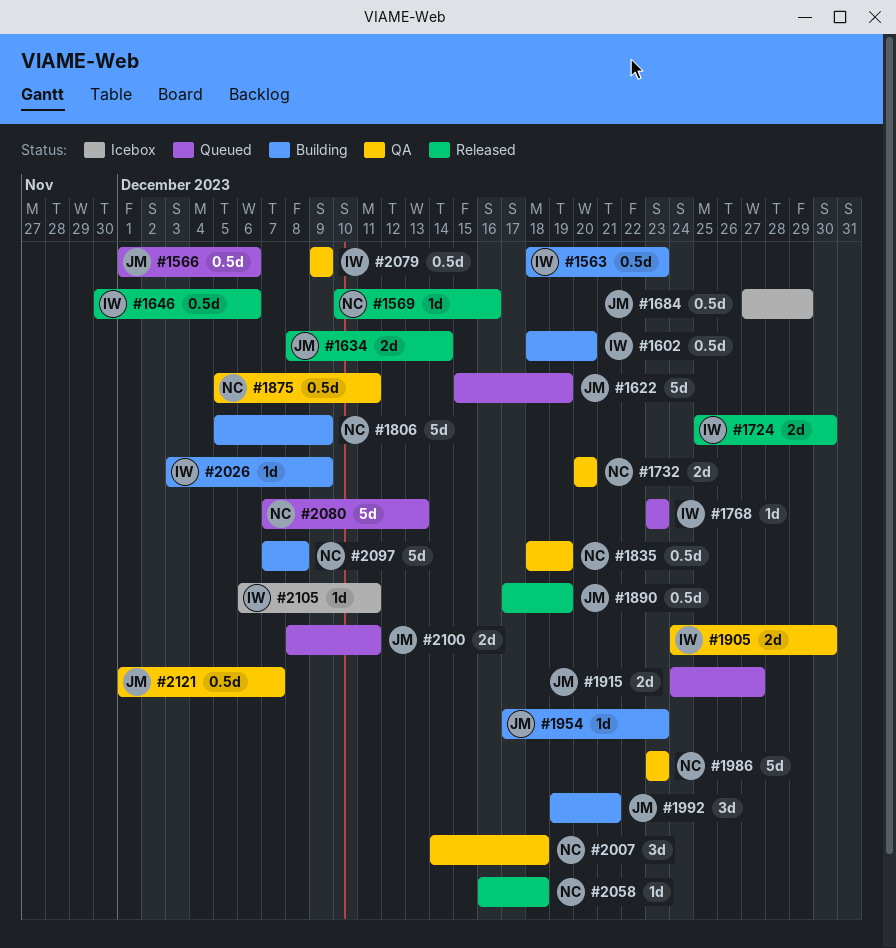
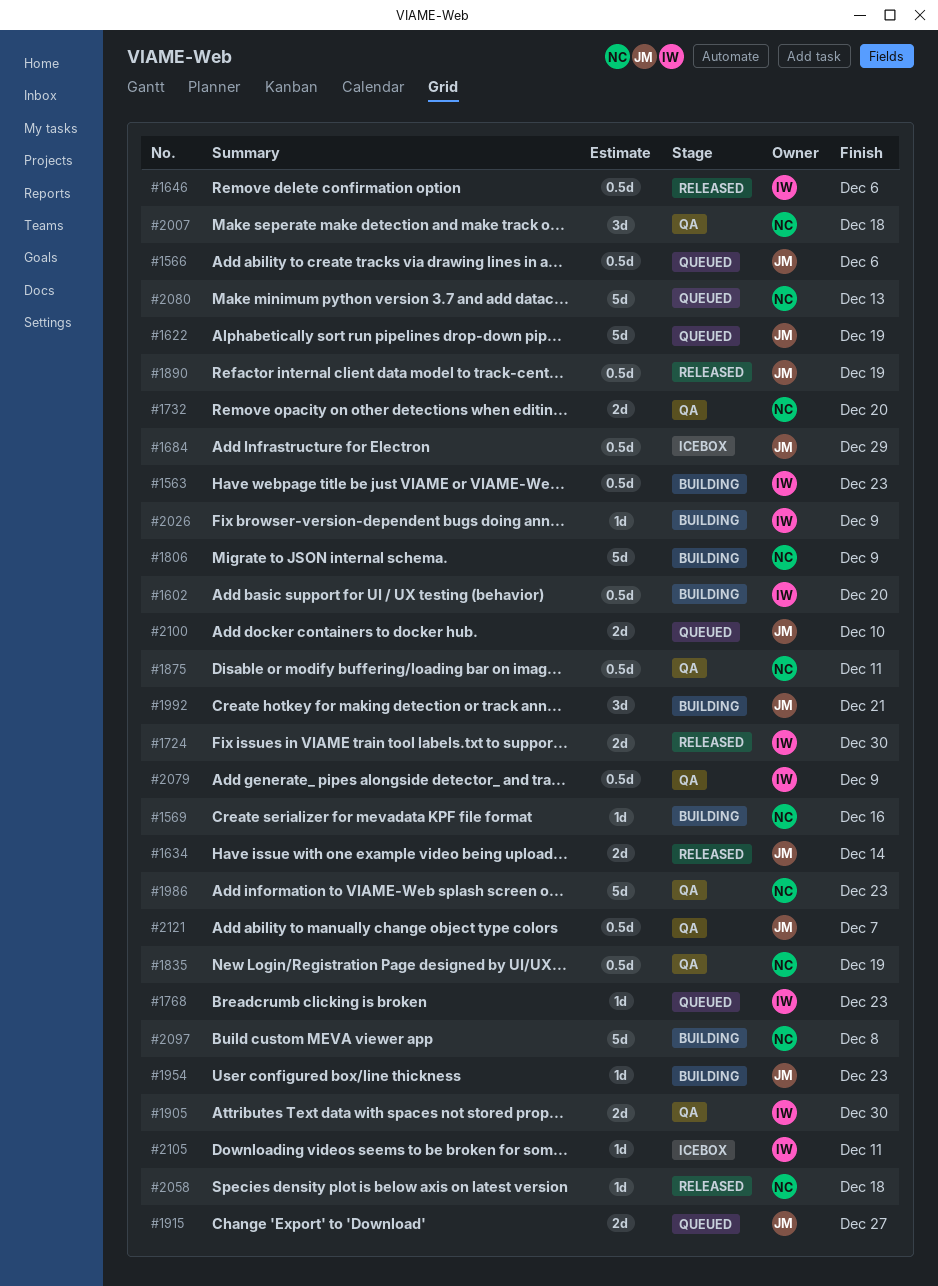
#1569, status: Released -> Building
#2100, due: Dec 11 -> Dec 10

